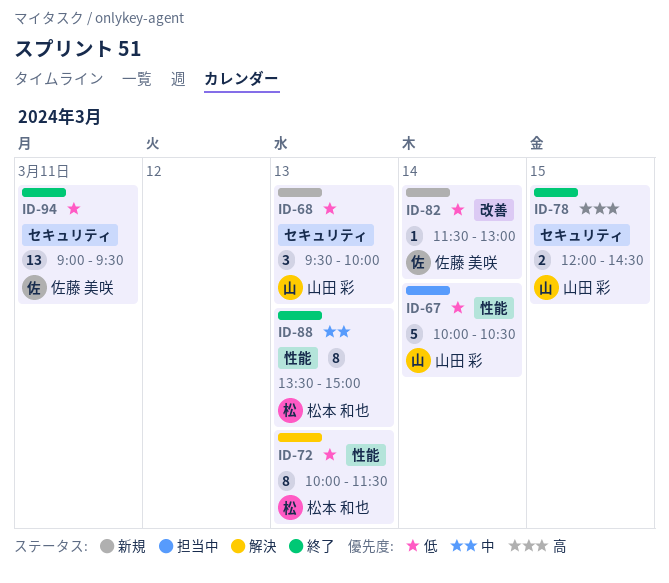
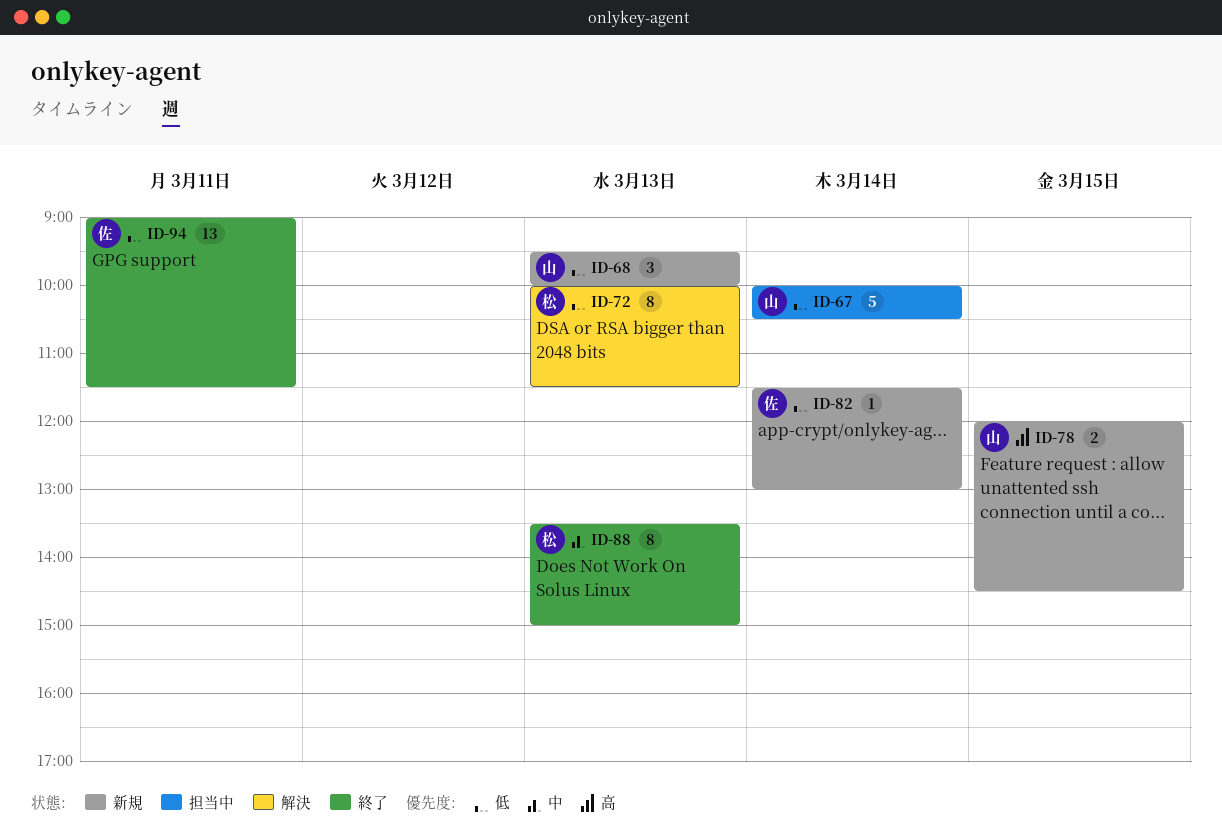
ID-78, status: 終了 -> 新規
ID-94, ends: 09:30 -> 11:30

